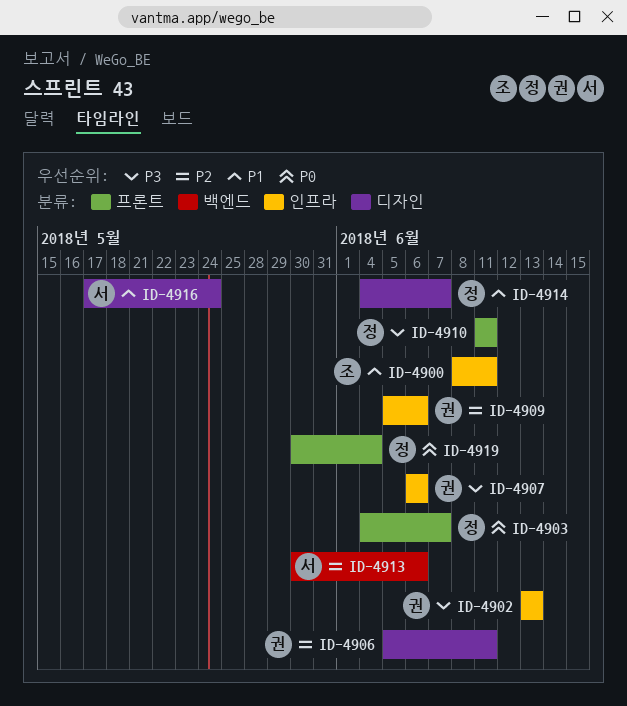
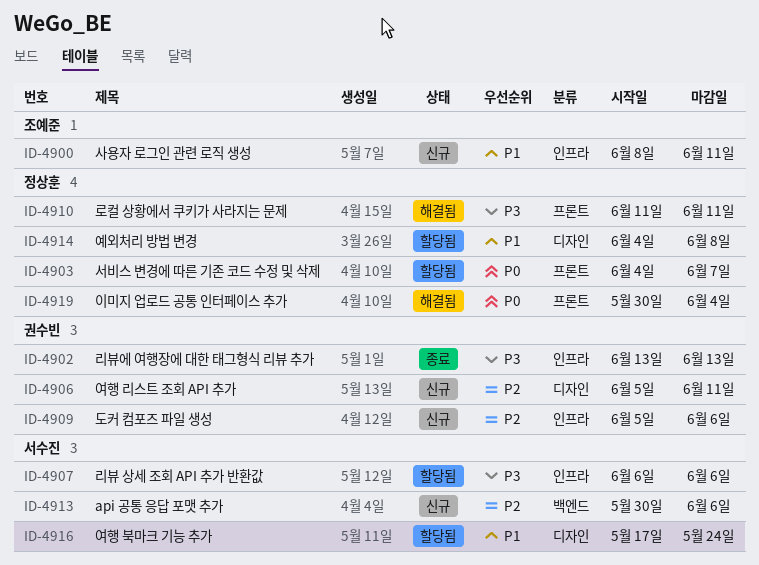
ID-4907, owner: 권수빈 -> 서수진
ID-4914, due: Jun 7 -> Jun 8

